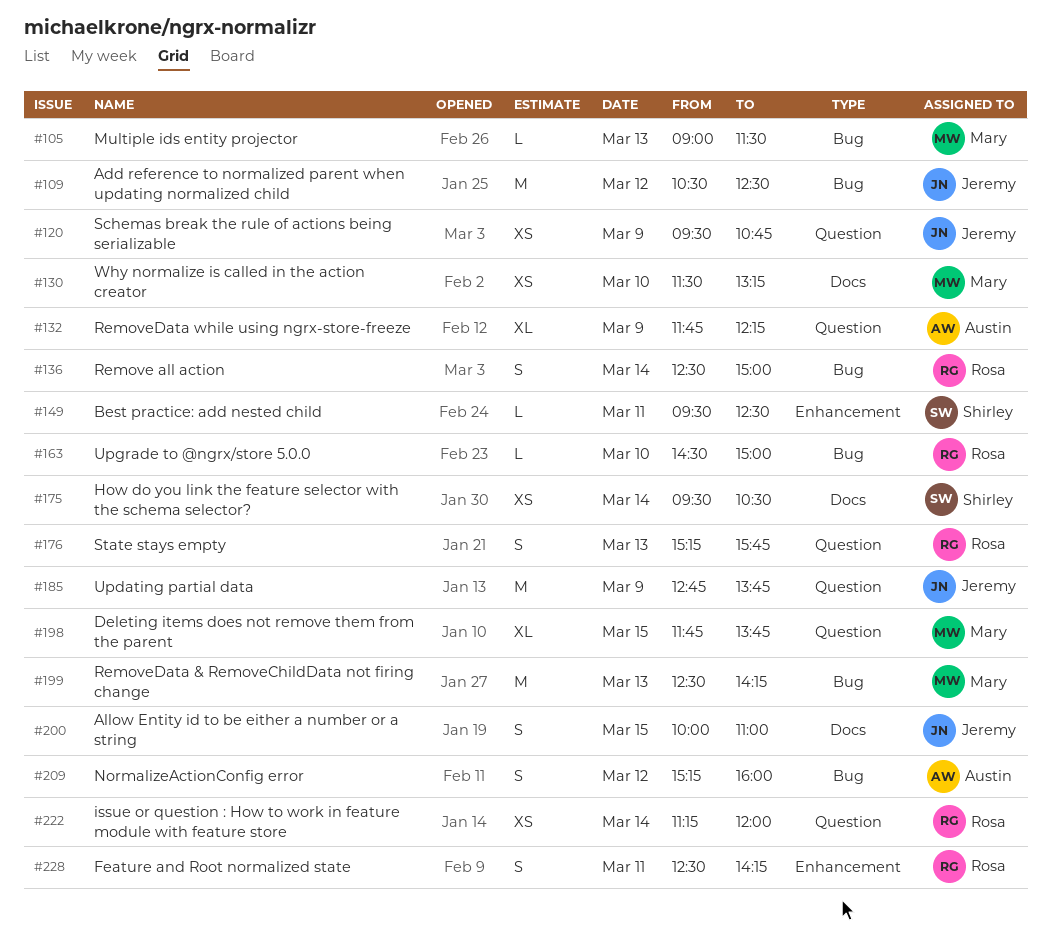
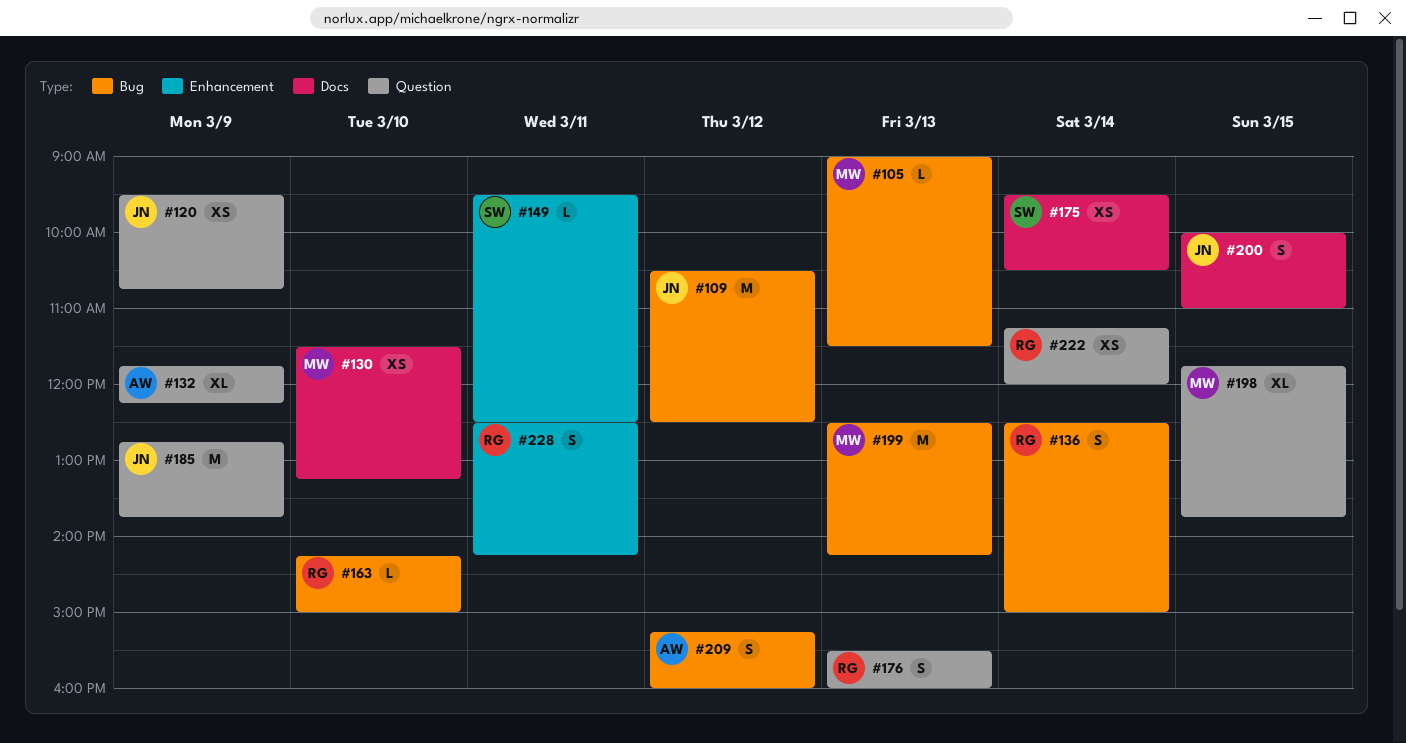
#163, begins: 14:30 -> 14:15
#176, begins: 15:15 -> 15:30
#176, ends: 15:45 -> 16:00

